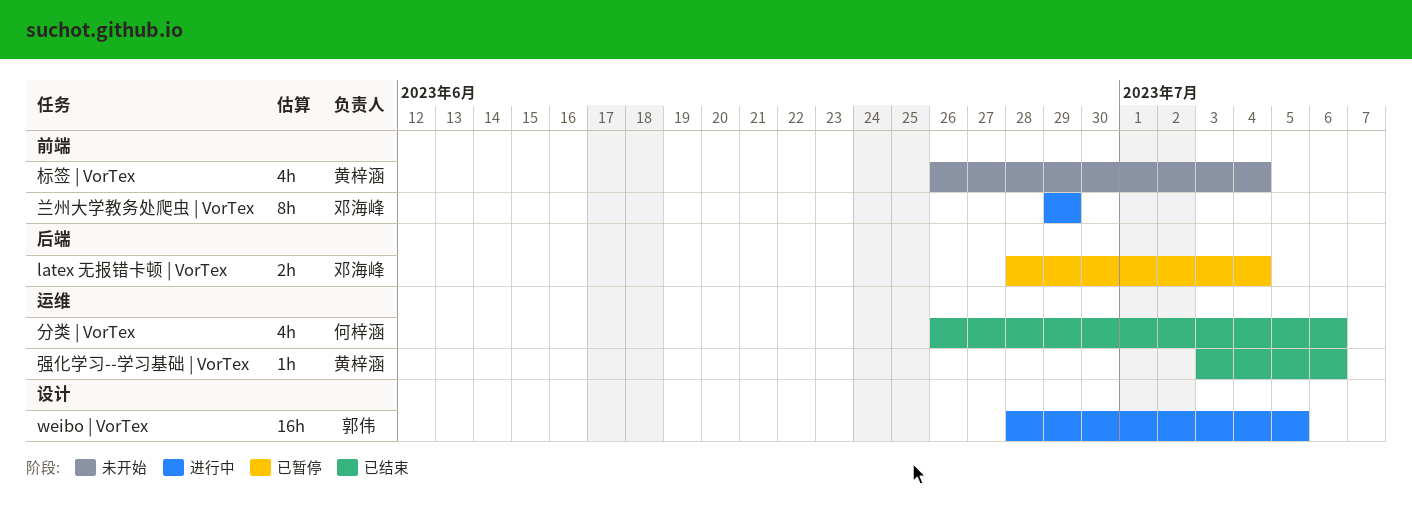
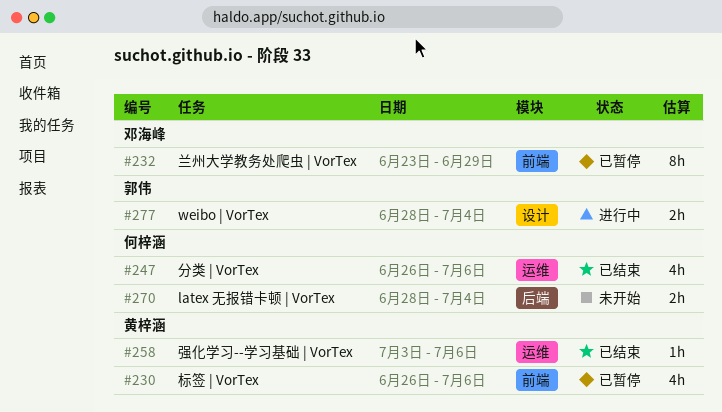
latex 无报错卡顿 | VorTex, status: 已暂停 -> 未开始
latex 无报错卡顿 | VorTex, owner: 邓海峰 -> 何梓涵
weibo | VorTex, estimate: 16h -> 2h
weibo | VorTex, due: Jul 5 -> Jul 4
兰州大学教务处爬虫 | VorTex, status: 进行中 -> 已暂停
兰州大学教务处爬虫 | VorTex, start: Jun 29 -> Jun 23
标签 | VorTex, status: 未开始 -> 已暂停
标签 | VorTex, due: Jul 4 -> Jul 6

